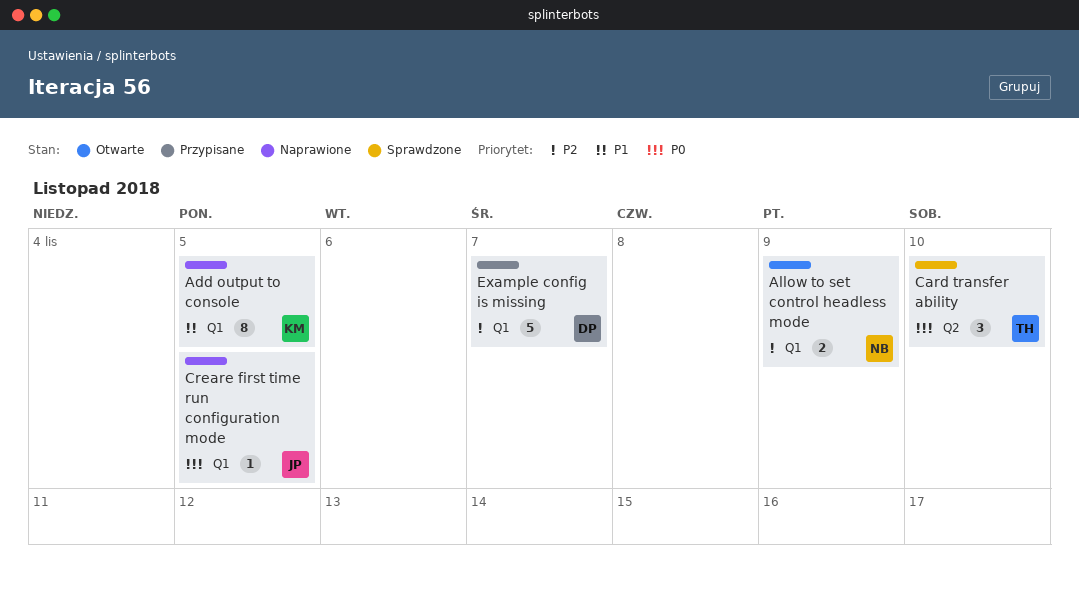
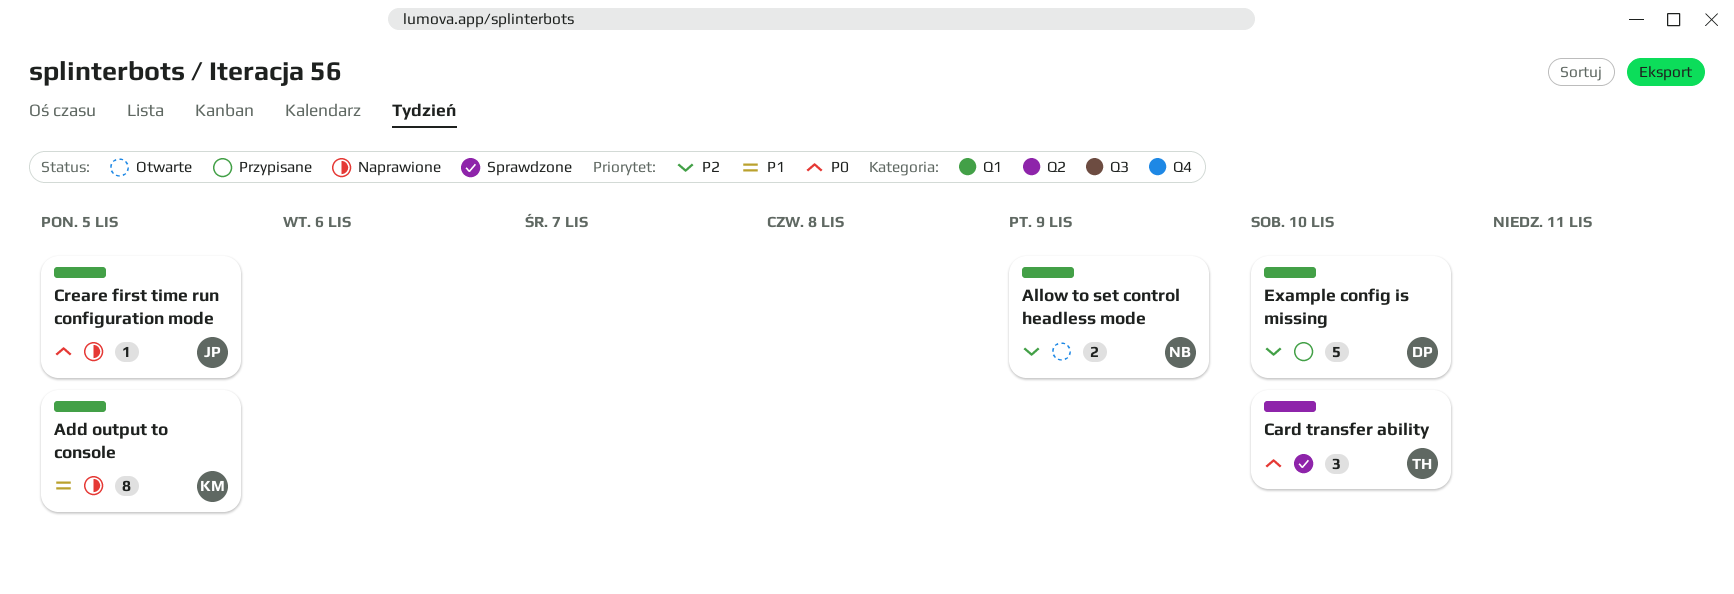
Example config is missing, due: Nov 7 -> Nov 10

